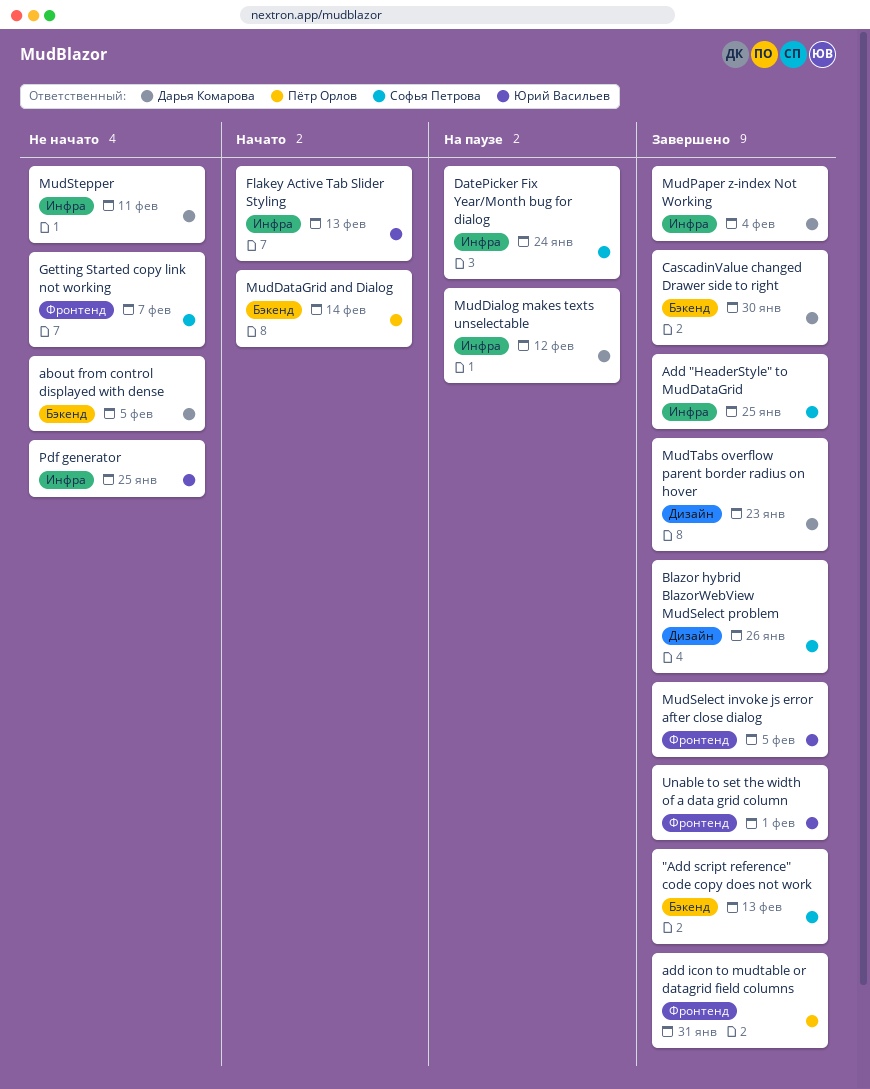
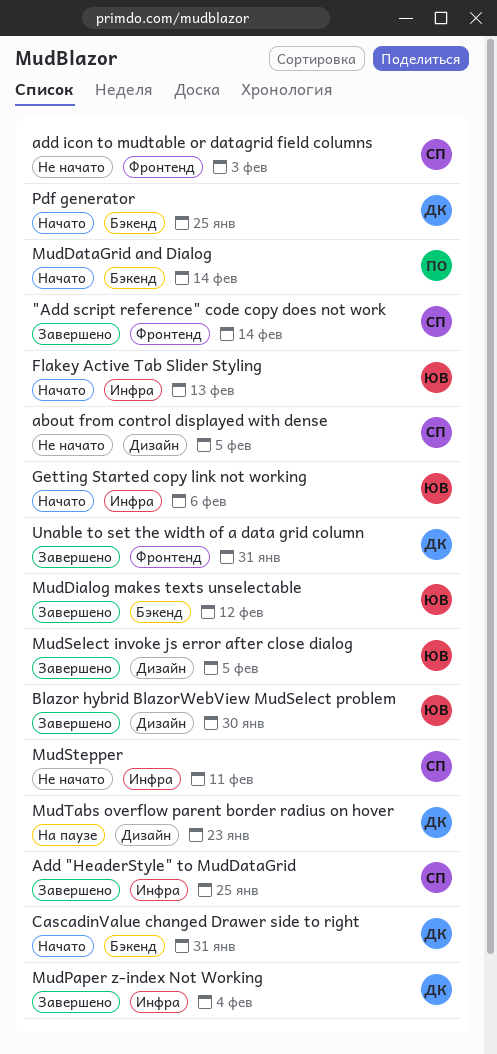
"Add script reference" code copy does not work, label: Бэкенд -> Фронтенд
"Add script reference" code copy does not work, due: Feb 13 -> Feb 14
about from control displayed with dense, owner: Дарья Комарова -> Софья Петрова
about from control displayed with dense, label: Бэкенд -> Дизайн
add icon to mudtable or datagrid field columns, status: Завершено -> Не начато
add icon to mudtable or datagrid field columns, owner: Пётр Орлов -> Софья Петрова
add icon to mudtable or datagrid field columns, due: Jan 31 -> Feb 3
Blazor hybrid BlazorWebView MudSelect problem, owner: Софья Петрова -> Юрий Васильев
Blazor hybrid BlazorWebView MudSelect problem, due: Jan 26 -> Jan 30
CascadinValue changed Drawer side to right, status: Завершено -> Начато
CascadinValue changed Drawer side to right, due: Jan 30 -> Jan 31
DatePicker Fix Year/Month bug for dialog: present -> none
Getting Started copy link not working, status: Не начато -> Начато
Getting Started copy link not working, owner: Софья Петрова -> Юрий Васильев
Getting Started copy link not working, label: Фронтенд -> Инфра
Getting Started copy link not working, due: Feb 7 -> Feb 6
MudDialog makes texts unselectable, status: На паузе -> Завершено
MudDialog makes texts unselectable, owner: Дарья Комарова -> Юрий Васильев
MudDialog makes texts unselectable, label: Инфра -> Бэкенд
MudSelect invoke js error after close dialog, label: Фронтенд -> Дизайн
MudStepper, owner: Дарья Комарова -> Софья Петрова
MudTabs overflow parent border radius on hover, status: Завершено -> На паузе
Pdf generator, status: Не начато -> Начато
Pdf generator, owner: Юрий Васильев -> Дарья Комарова
Pdf generator, label: Инфра -> Бэкенд
Unable to set the width of a data grid column, owner: Юрий Васильев -> Дарья Комарова
Unable to set the width of a data grid column, due: Feb 1 -> Jan 31

